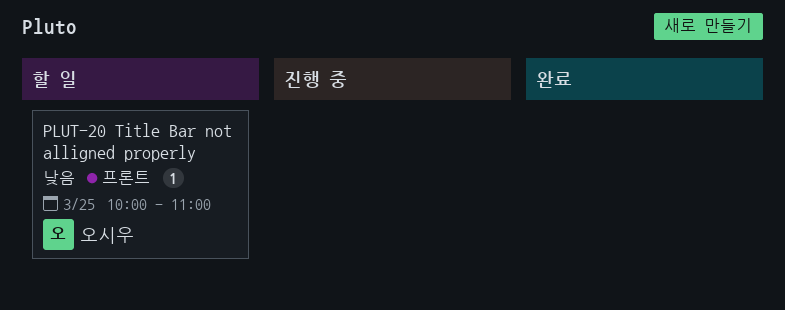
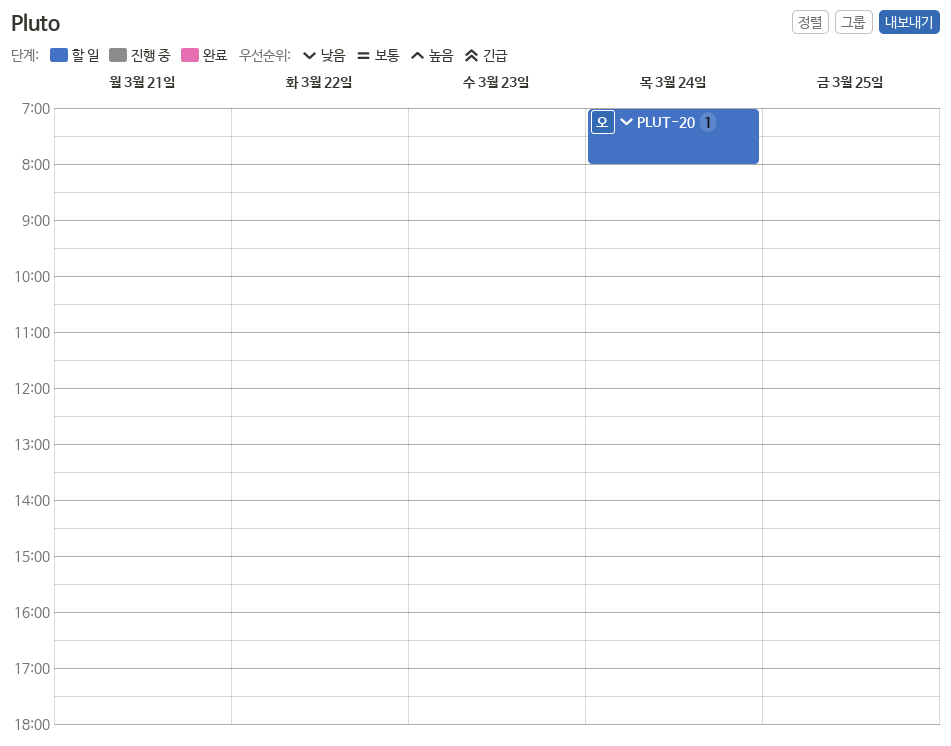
PLUT-20, day: Mar 25 -> Mar 24
PLUT-20, begins: 10:00 -> 07:00
PLUT-20, ends: 11:00 -> 08:00

